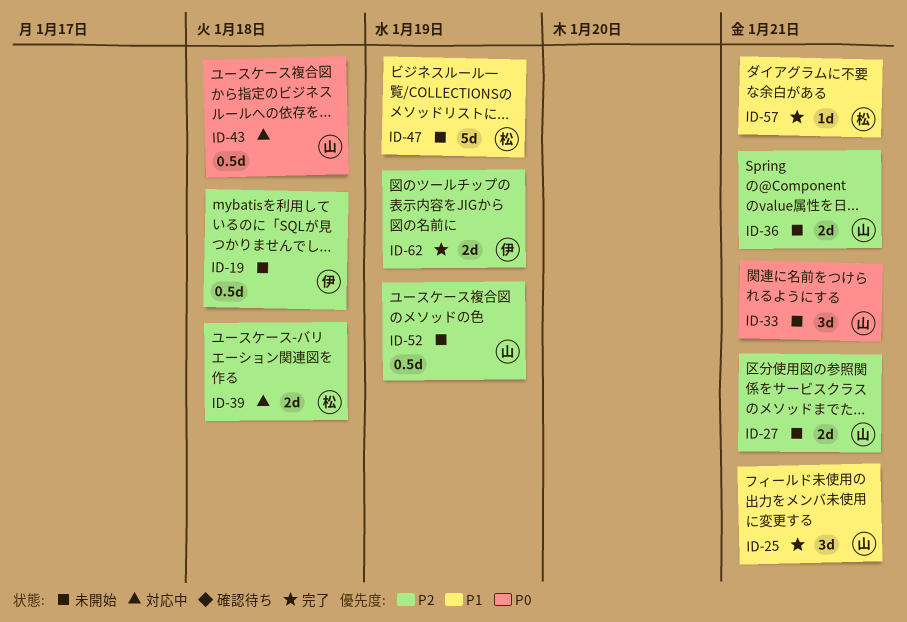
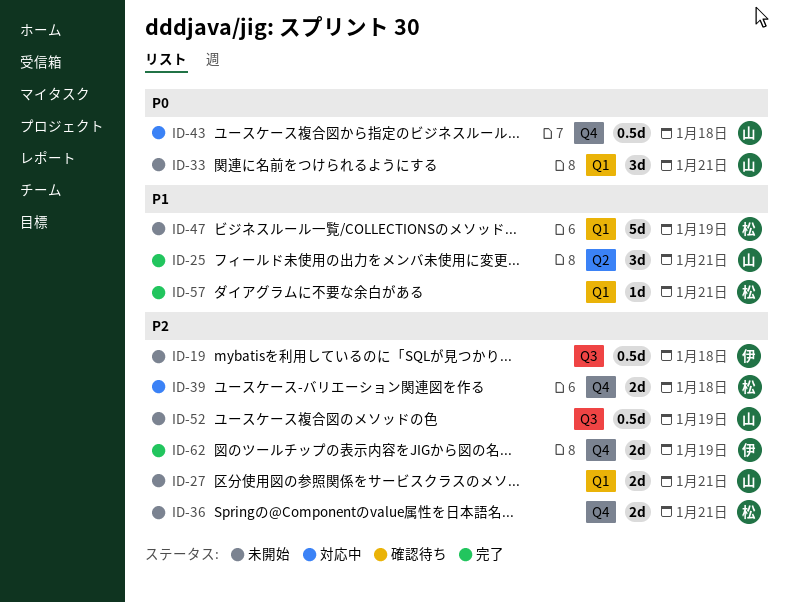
ID-36, owner: 山 -> 松

